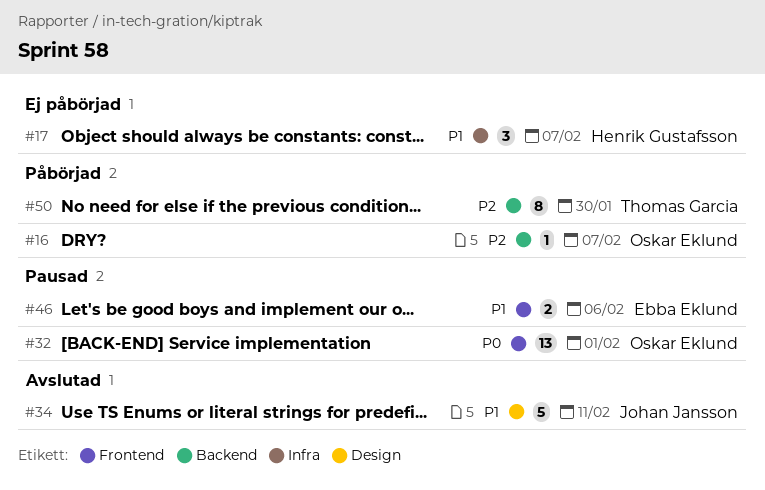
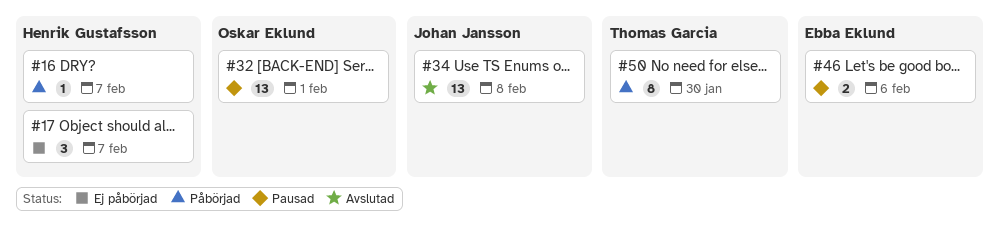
#16, owner: Oskar Eklund -> Henrik Gustafsson
#34, estimate: 5 -> 13
#34, due: Feb 11 -> Feb 8

